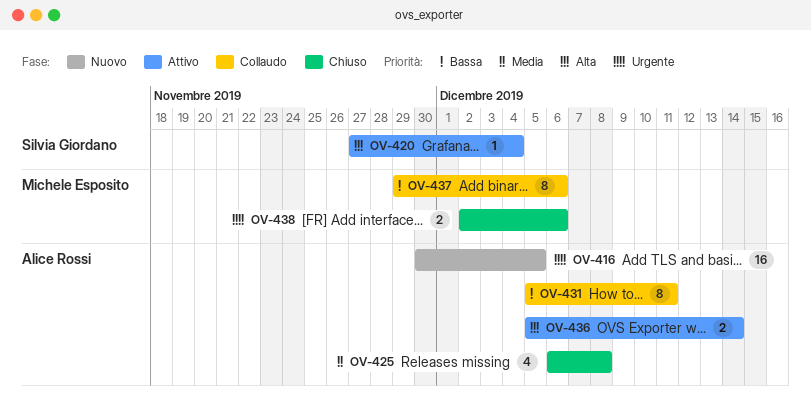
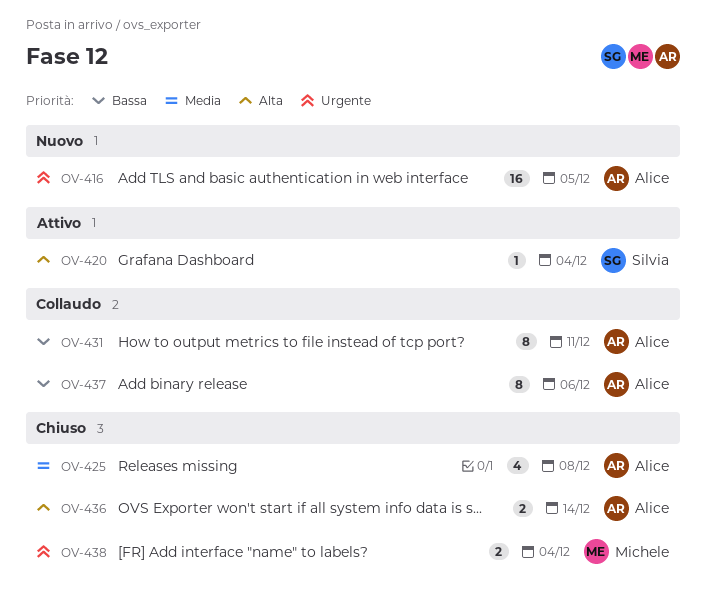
OV-436, status: Attivo -> Chiuso
OV-437, owner: Michele Esposito -> Alice Rossi
OV-438, due: Dec 6 -> Dec 4

